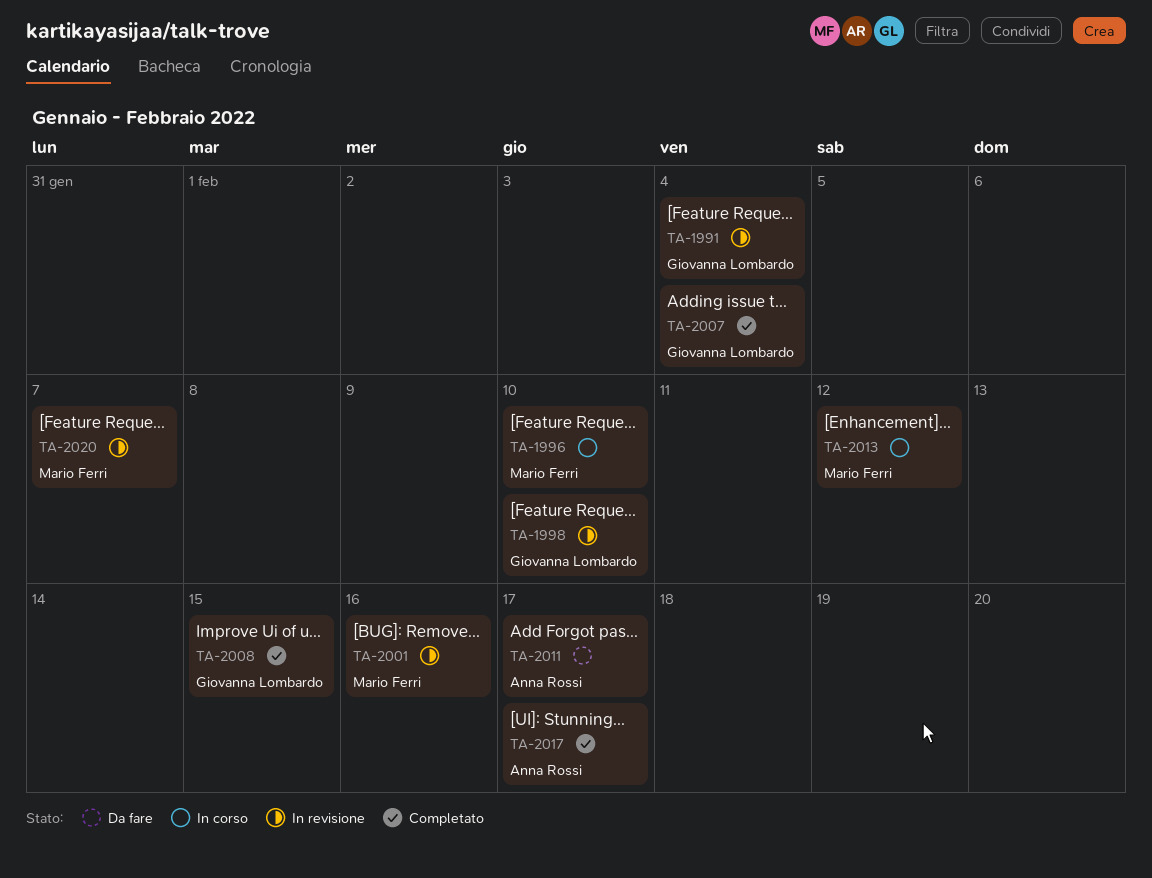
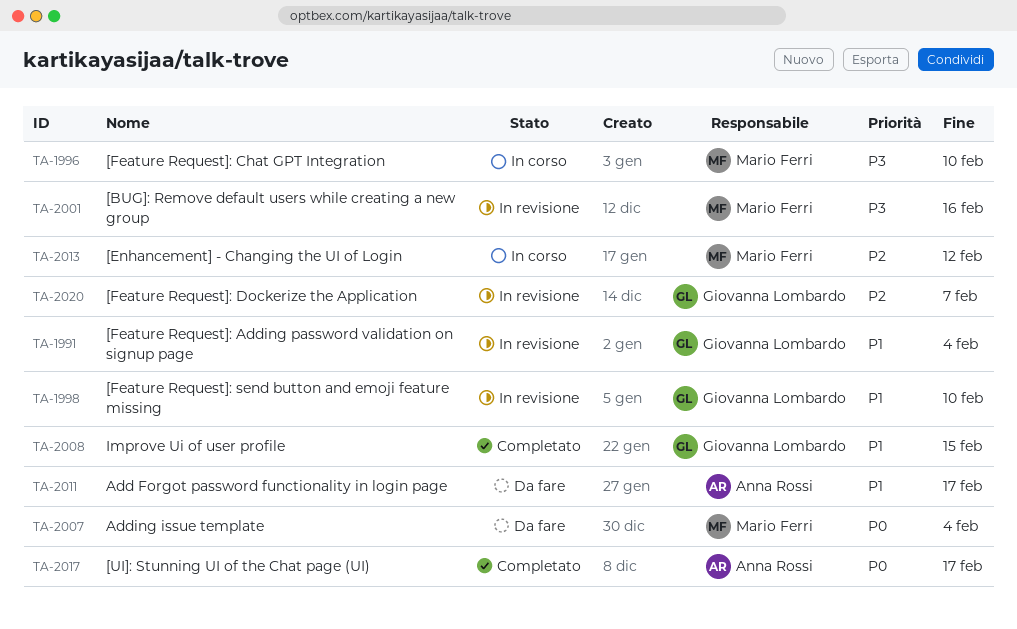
TA-2007, status: Completato -> Da fare
TA-2007, owner: Giovanna Lombardo -> Mario Ferri
TA-2020, owner: Mario Ferri -> Giovanna Lombardo

